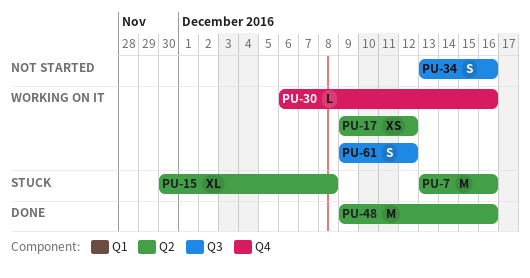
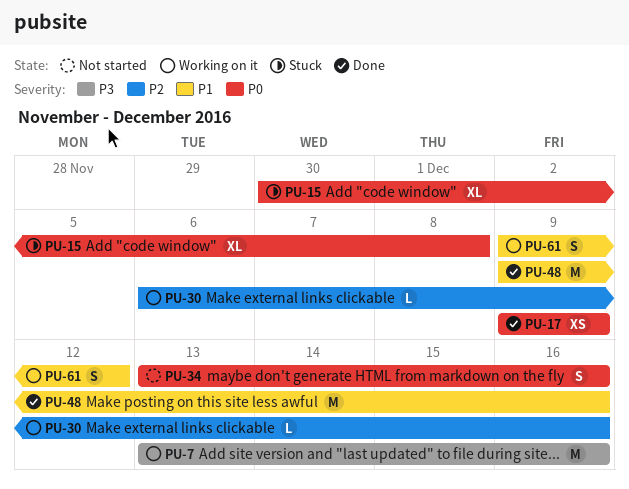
PU-7, status: Stuck -> Working on it
PU-17, status: Working on it -> Done
PU-17, due: Dec 12 -> Dec 9

